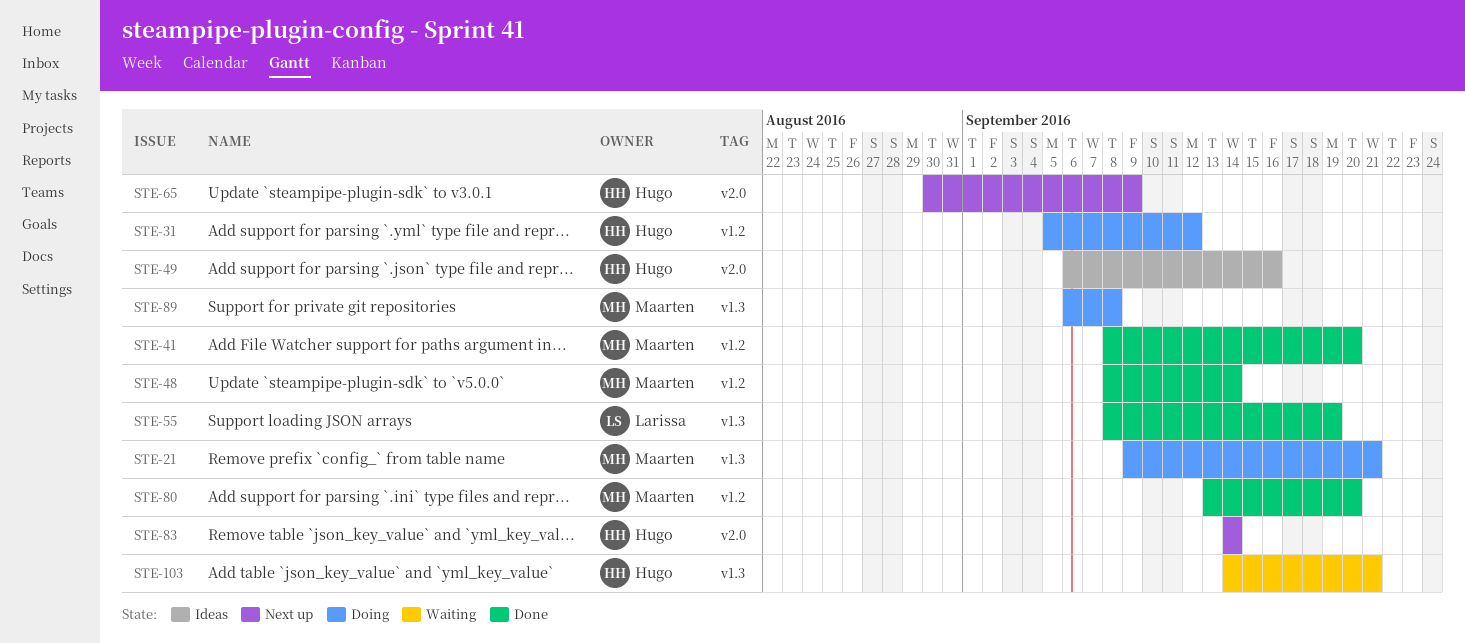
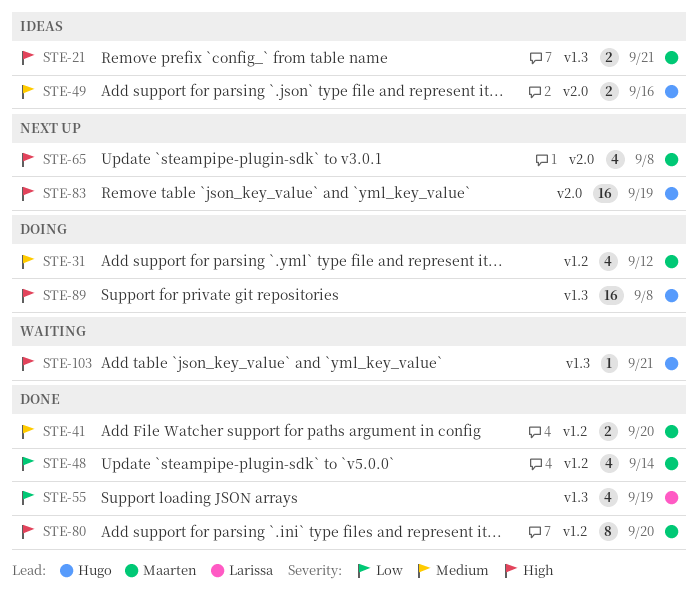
STE-21, status: Doing -> Ideas
STE-31, owner: Hugo -> Maarten
STE-65, owner: Hugo -> Maarten
STE-65, due: Sep 9 -> Sep 8
STE-83, due: Sep 14 -> Sep 19
STE-89, owner: Maarten -> Hugo

